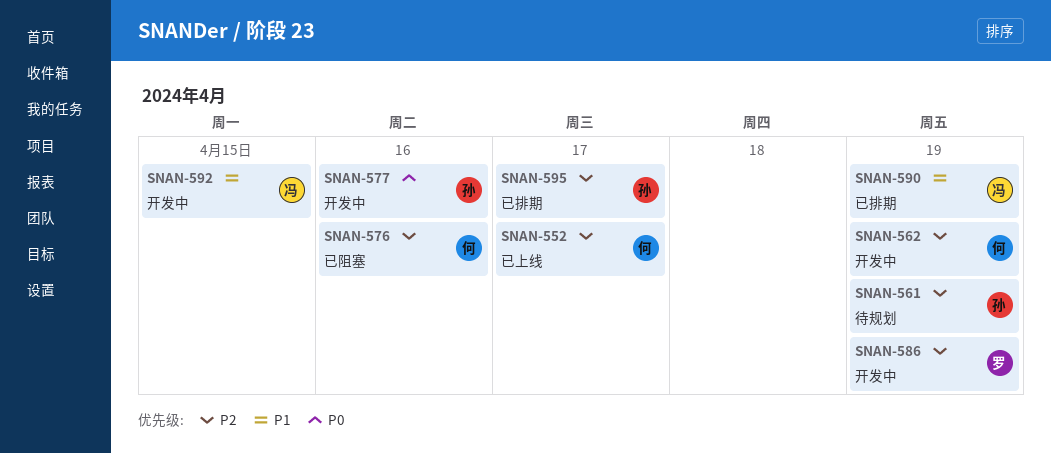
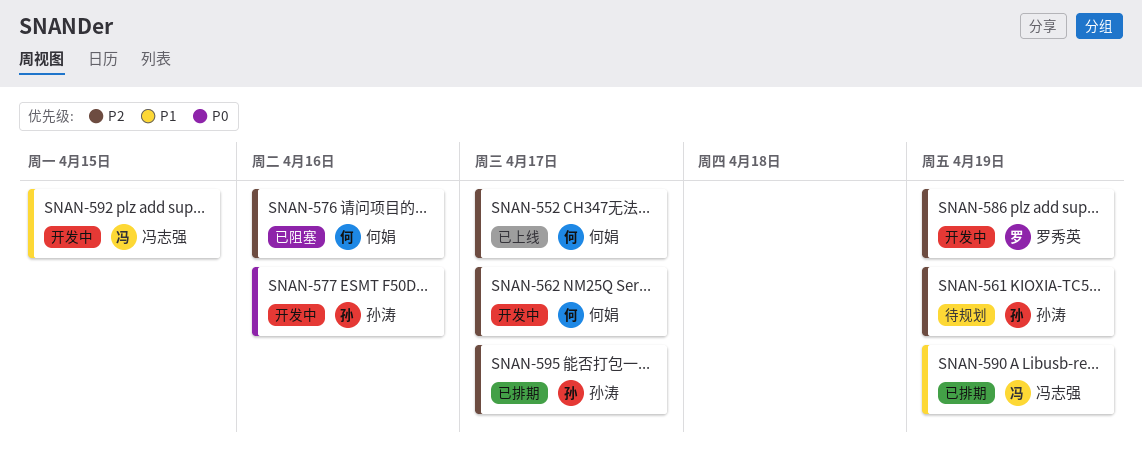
SNAN-562, due: Apr 19 -> Apr 17

